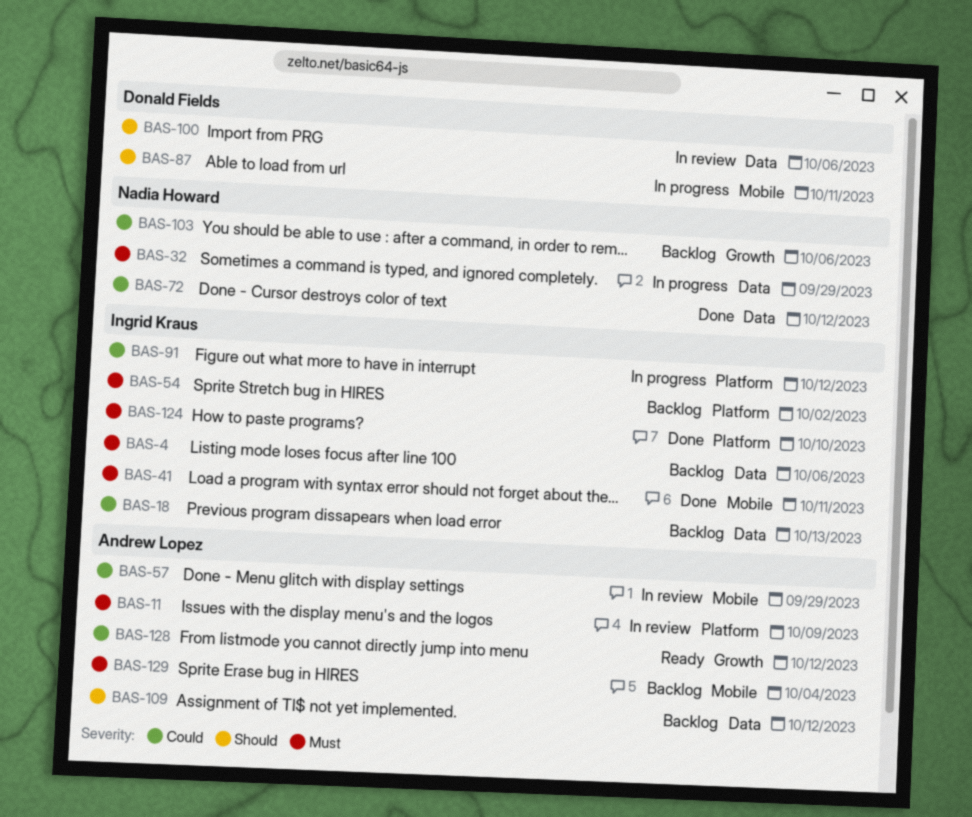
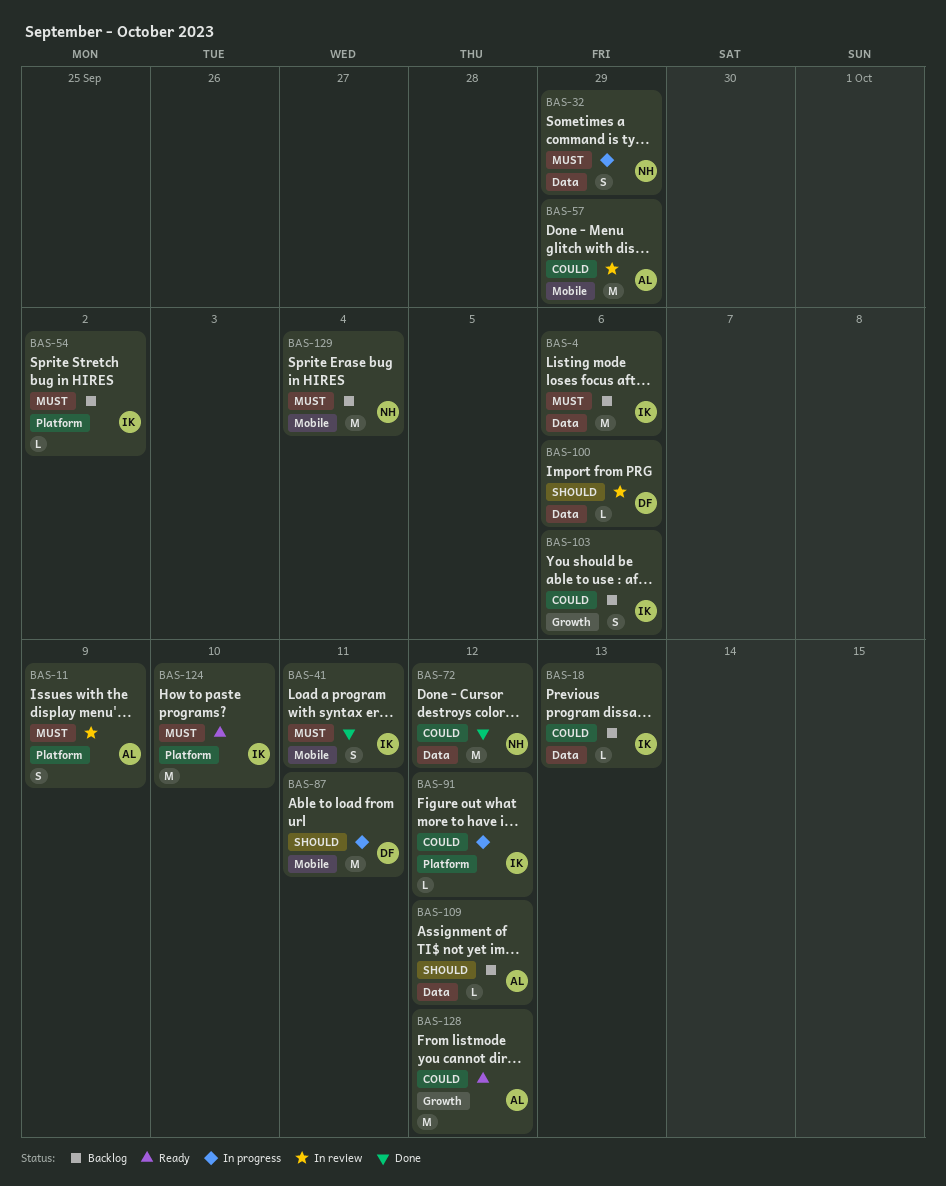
BAS-103, owner: Nadia Howard -> Ingrid Kraus
BAS-124, status: Done -> Ready
BAS-129, owner: Andrew Lopez -> Nadia Howard

